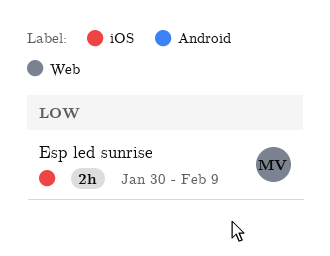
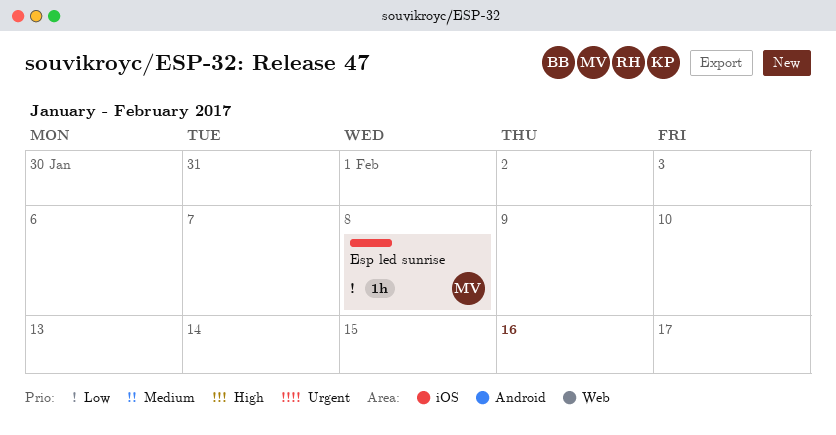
Esp led sunrise, estimate: 2h -> 1h
Esp led sunrise, due: Feb 9 -> Feb 8

